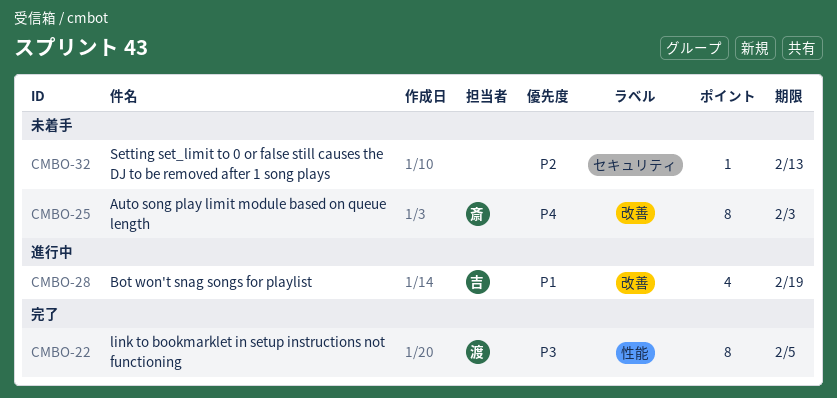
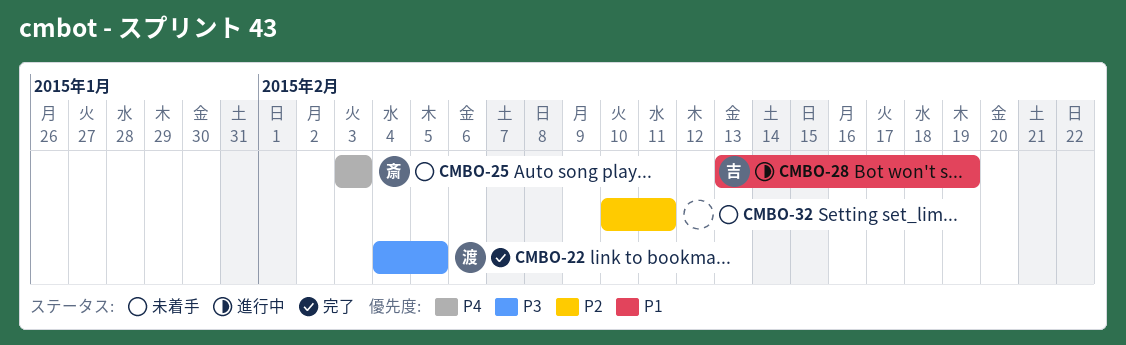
CMBO-32, due: Feb 13 -> Feb 11

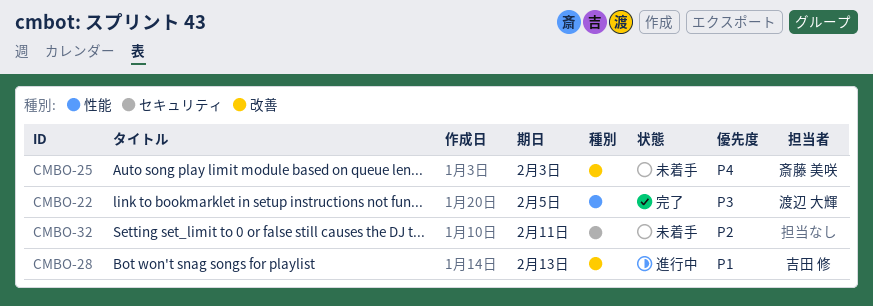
CMBO-28, due: Feb 19 -> Feb 13

